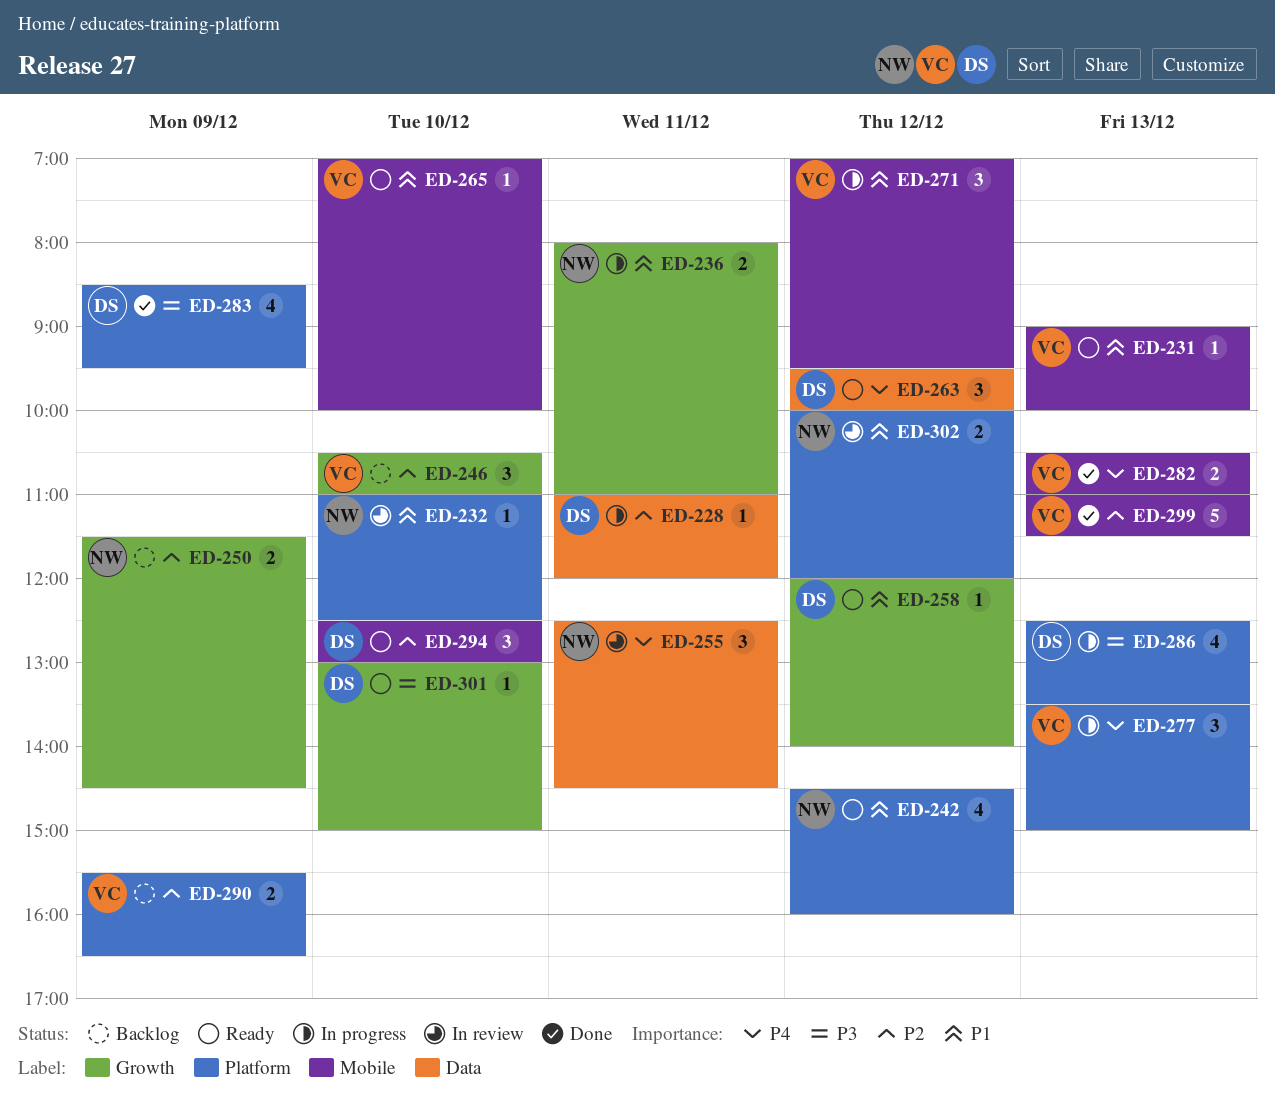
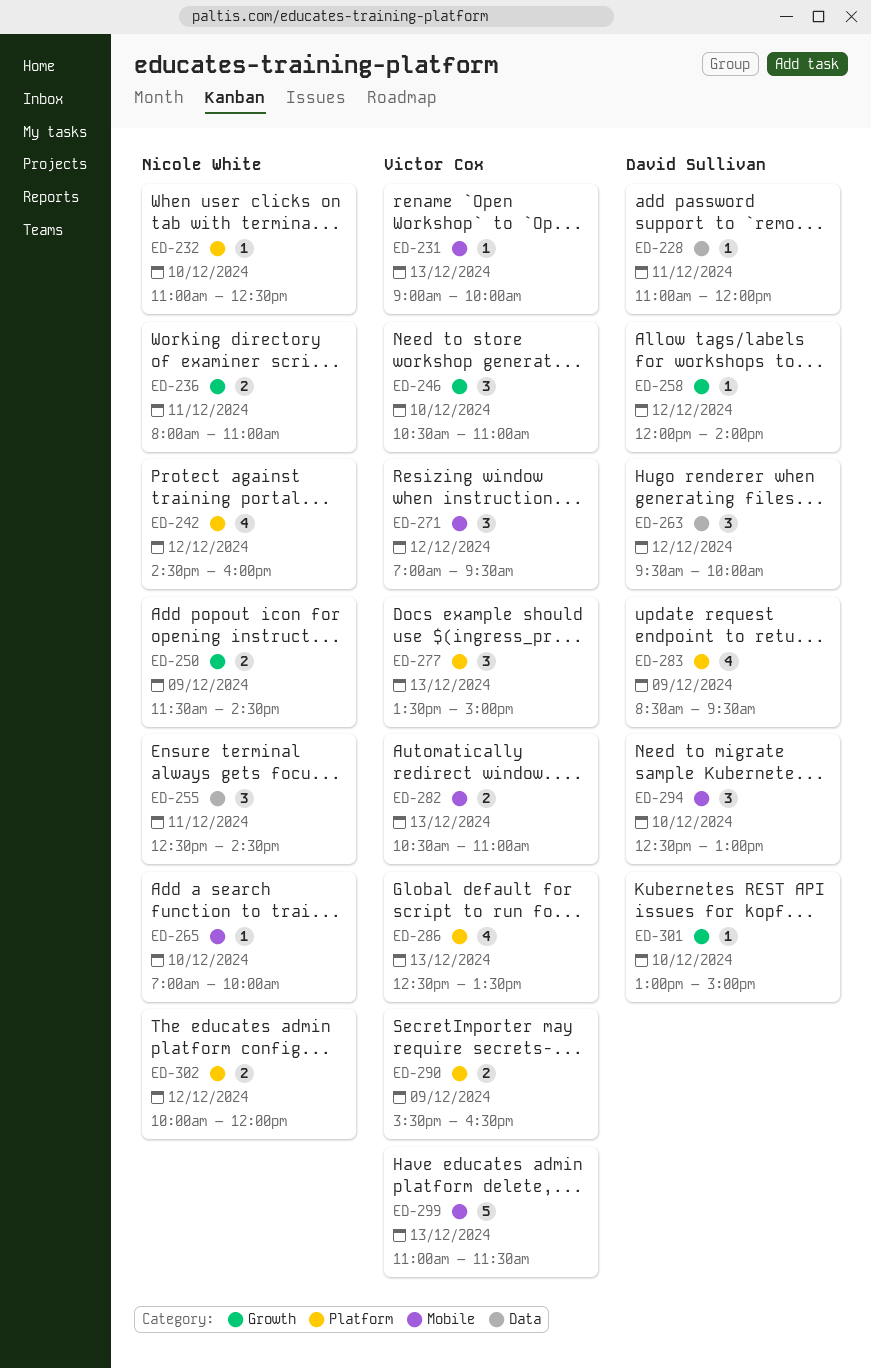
ED-265, owner: Victor Cox -> Nicole White
ED-286, owner: David Sullivan -> Victor Cox

